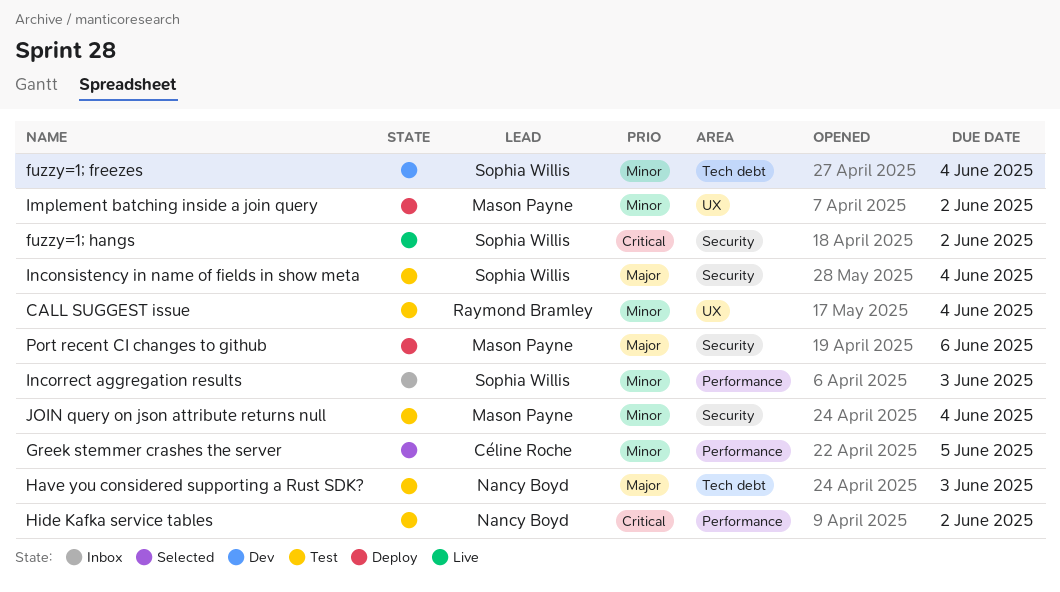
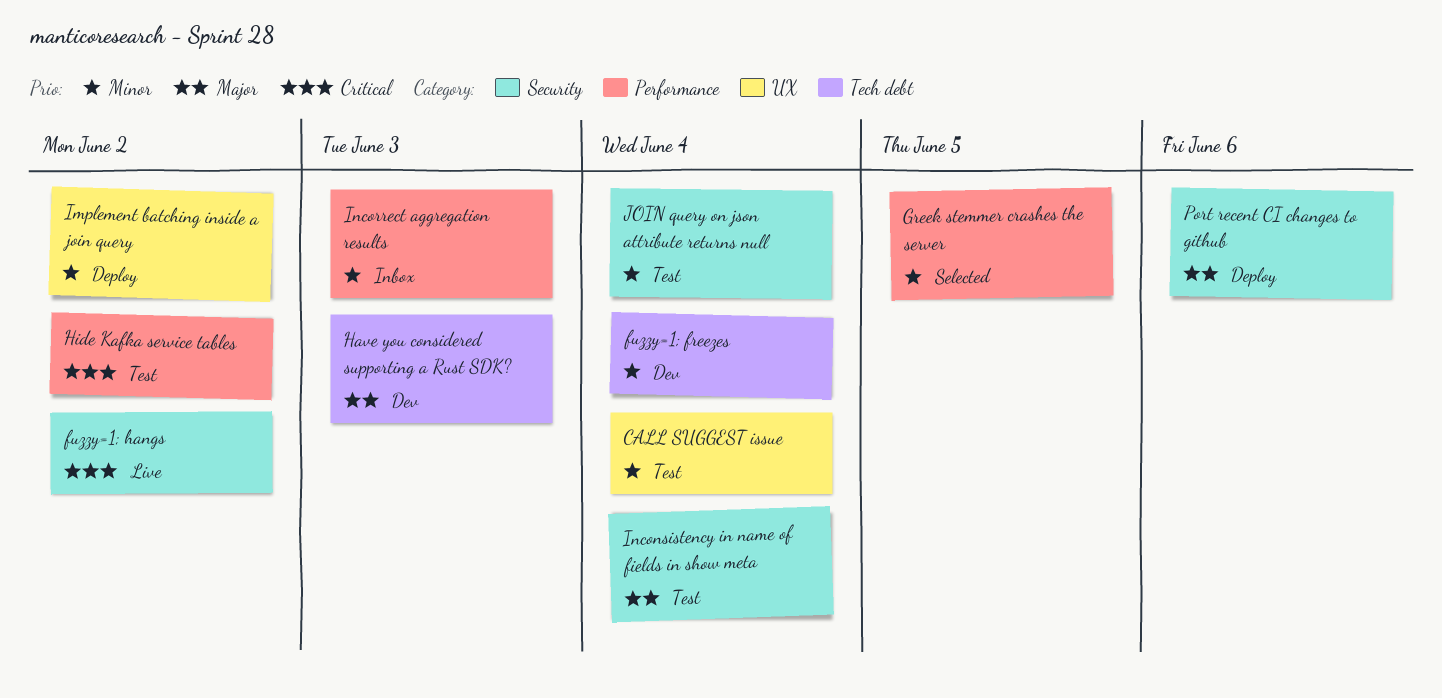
Have you considered supporting a Rust SDK?, status: Test -> Dev

